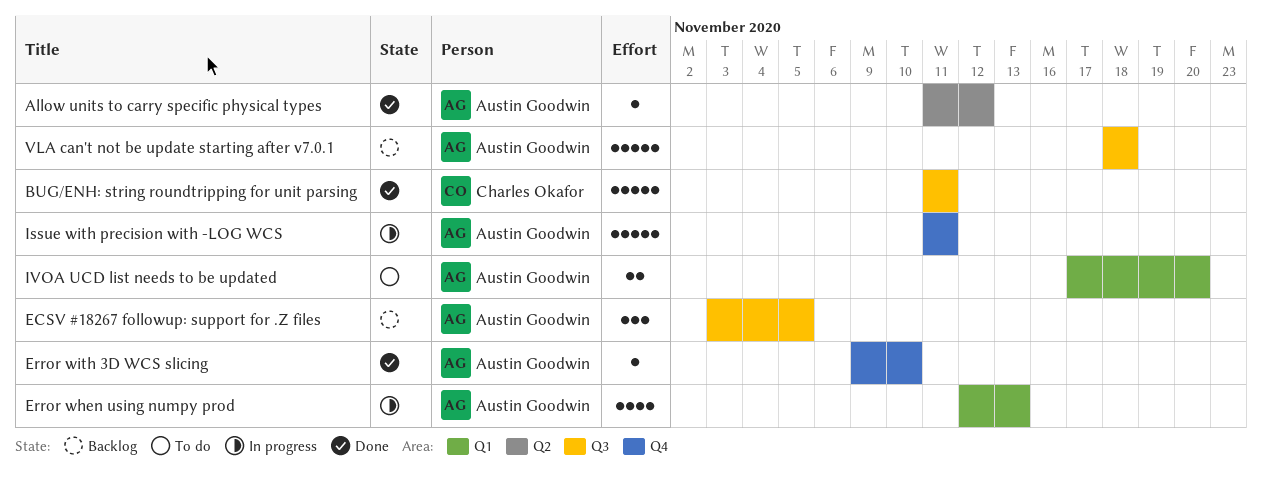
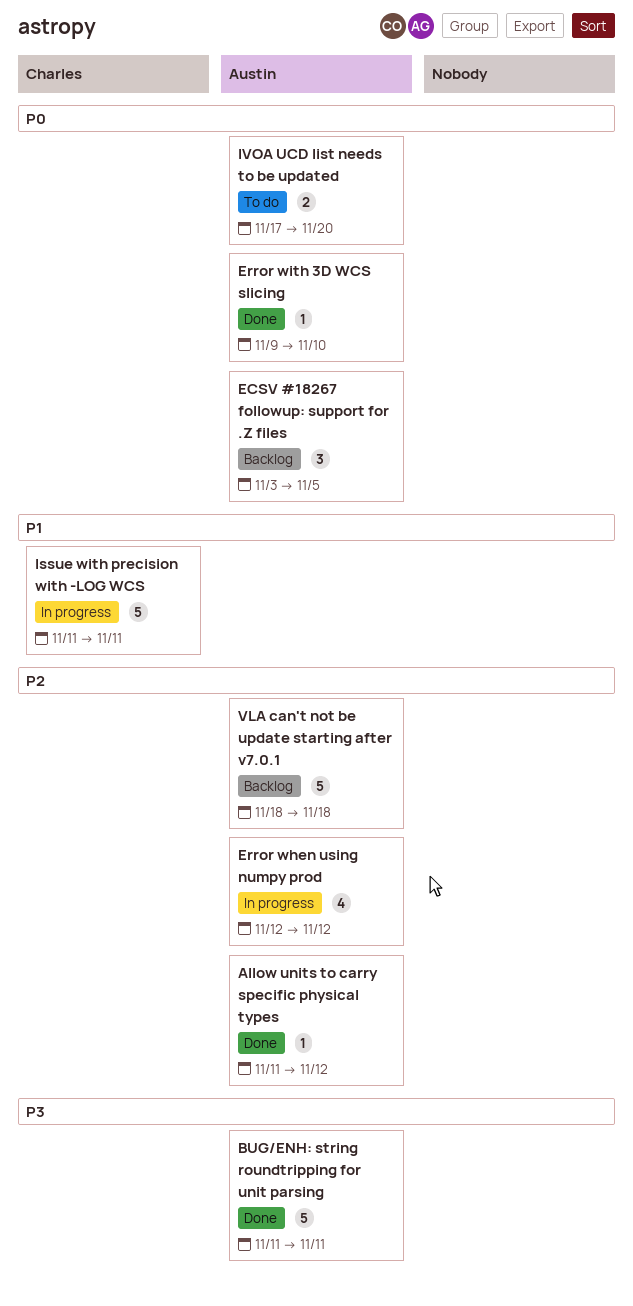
BUG/ENH: string roundtripping for unit parsing, owner: Charles Okafor -> Austin Goodwin
Error when using numpy prod, due: Nov 13 -> Nov 12
Issue with precision with -LOG WCS, owner: Austin Goodwin -> Charles Okafor

